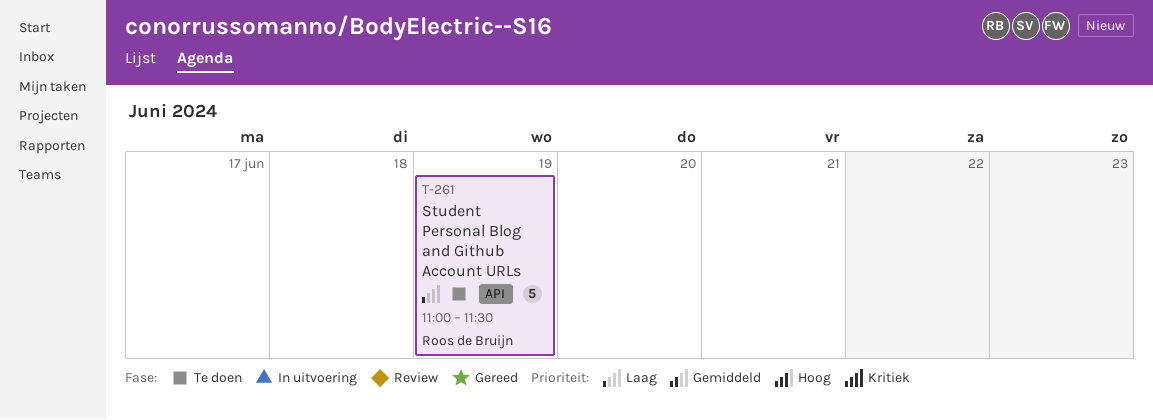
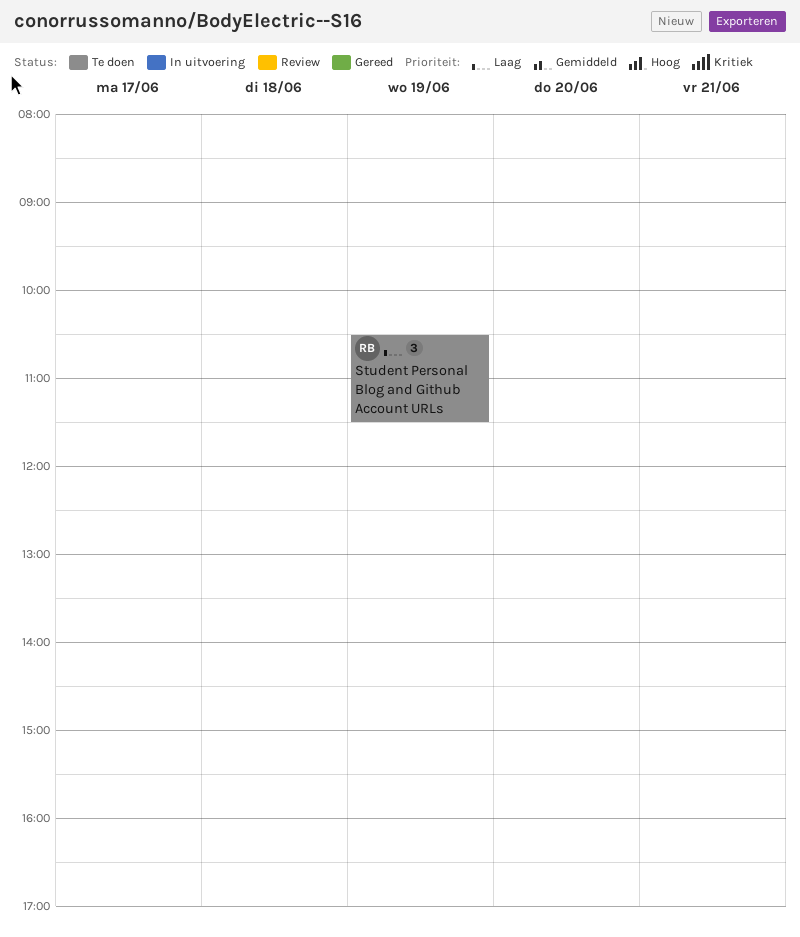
Student Personal Blog and Github Account URLs, estimate: 5 -> 3
Student Personal Blog and Github Account URLs, begins: 11:00 -> 10:30

